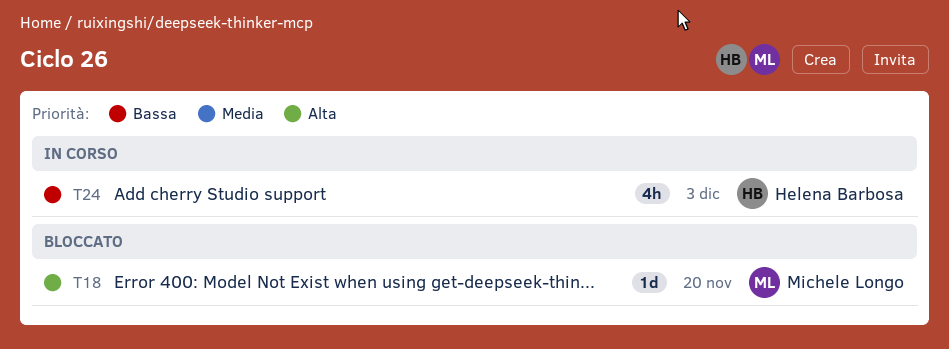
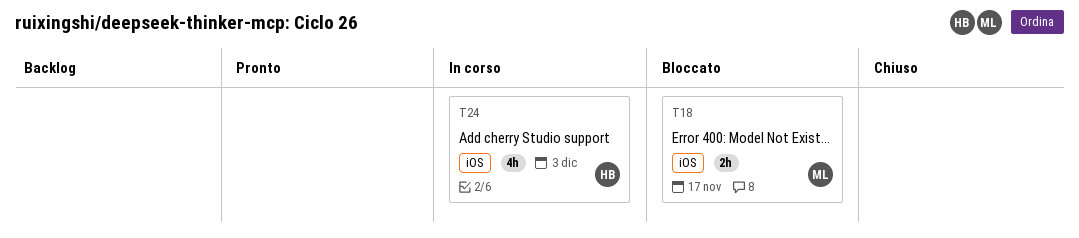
T18, estimate: 1d -> 2h
T18, due: Nov 20 -> Nov 17

